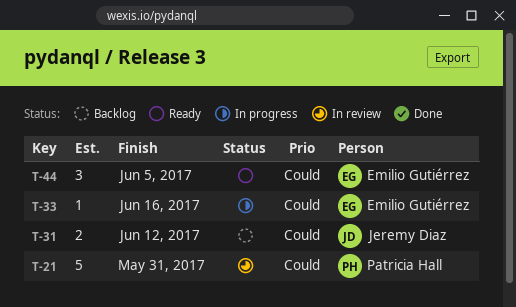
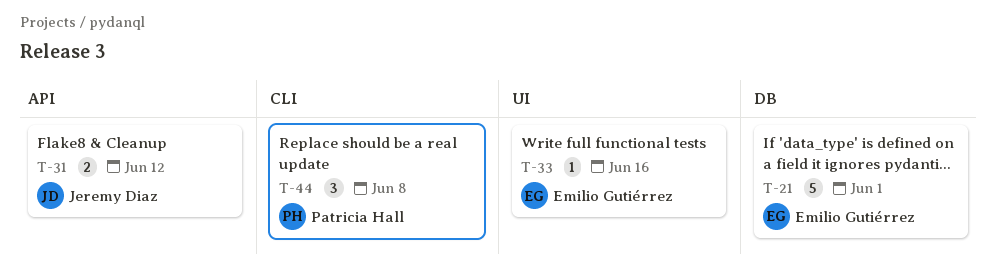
T-21, owner: Patricia Hall -> Emilio Gutiérrez
T-21, due: May 31 -> Jun 1
T-44, owner: Emilio Gutiérrez -> Patricia Hall
T-44, due: Jun 5 -> Jun 8

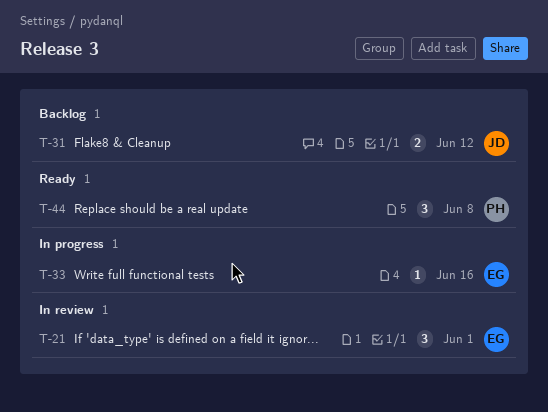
T-21, estimate: 5 -> 3

